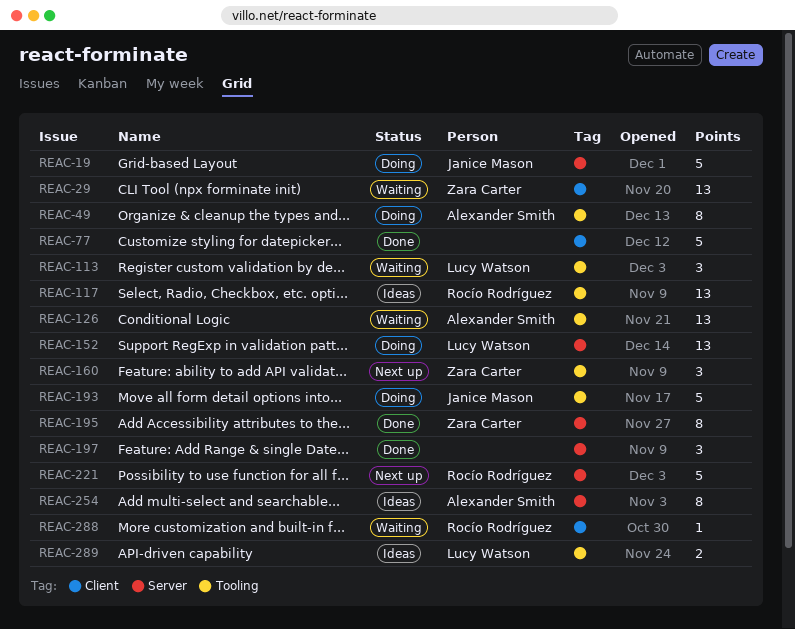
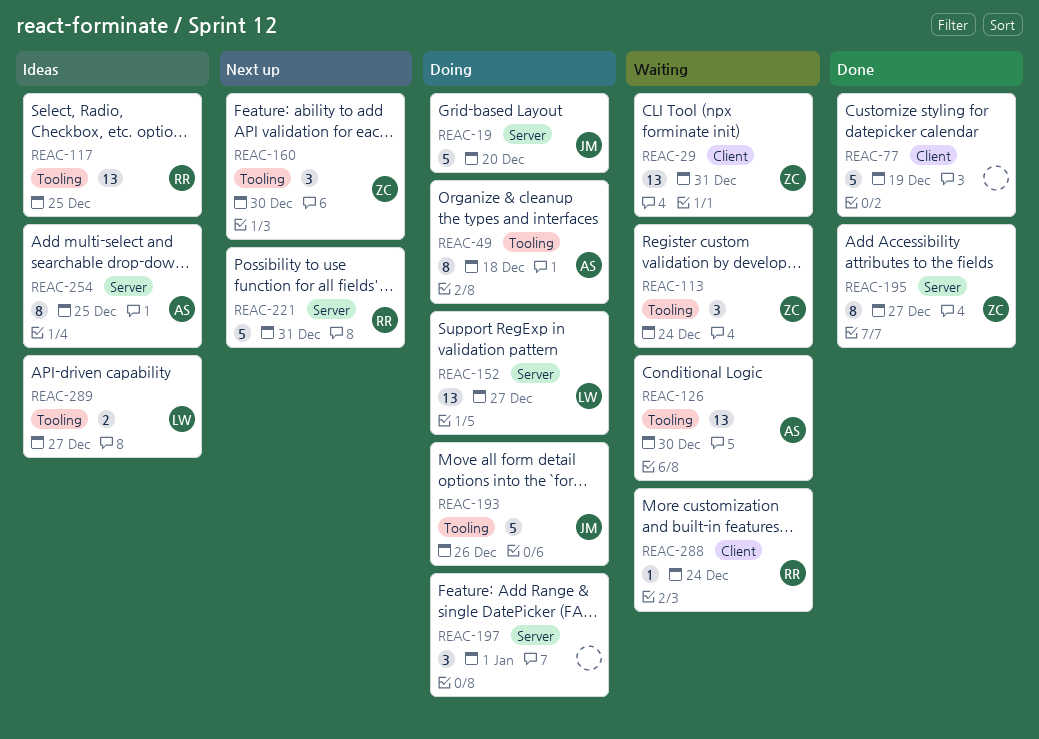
REAC-113, owner: Lucy Watson -> Zara Carter
REAC-197, status: Done -> Doing

